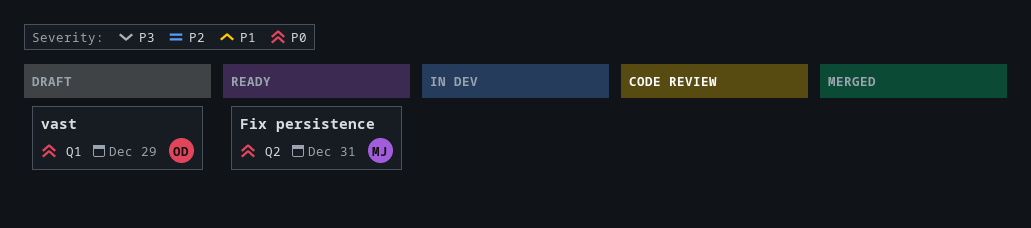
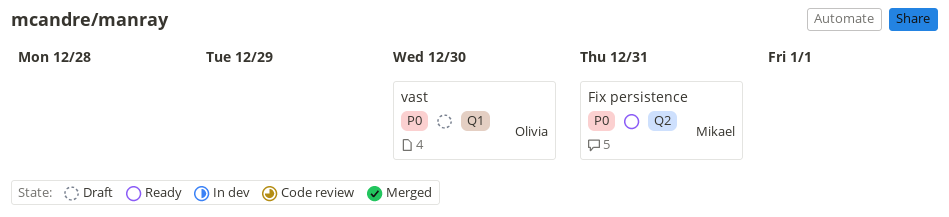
vast, due: Dec 29 -> Dec 30

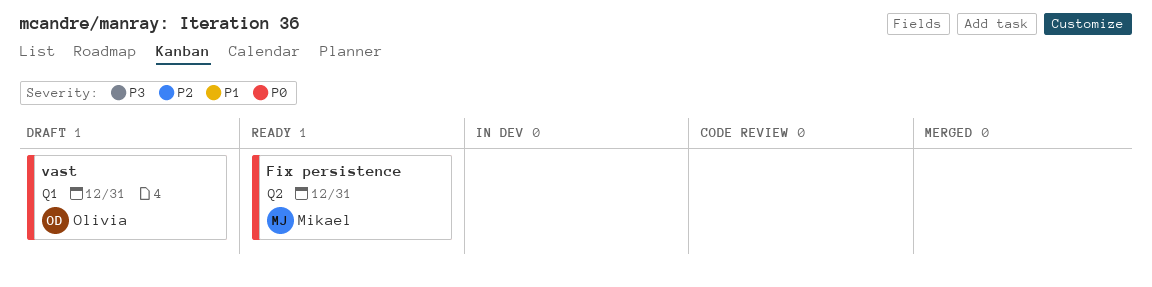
vast, due: Dec 30 -> Dec 31

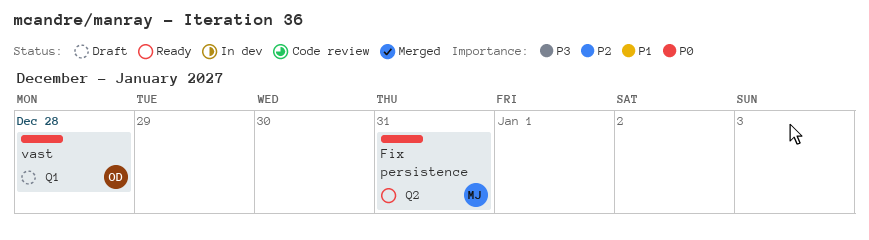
vast, due: Dec 31 -> Dec 28

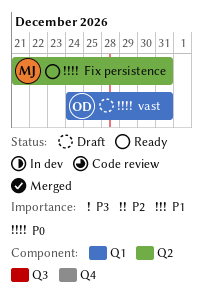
vast, due: Dec 28 -> Dec 31

